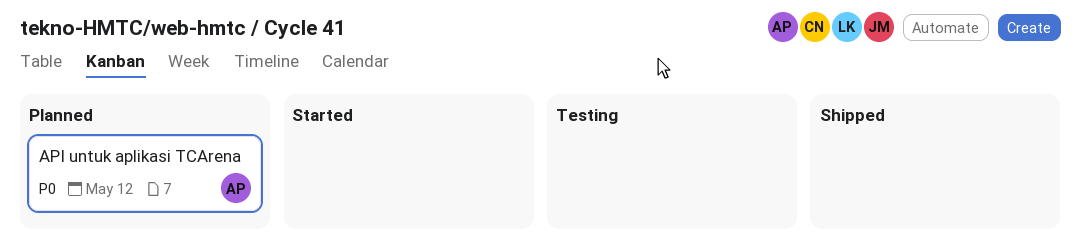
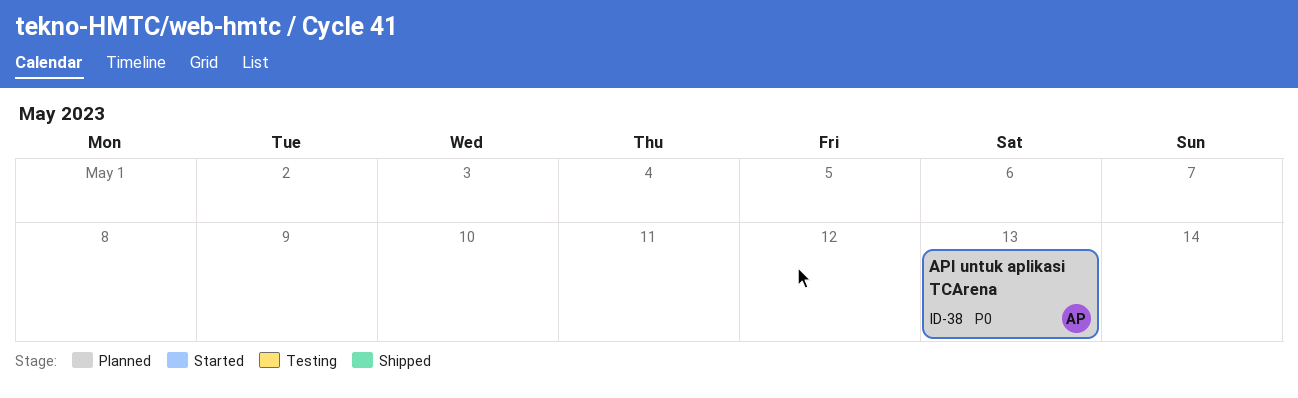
API untuk aplikasi TCArena, due: May 12 -> May 13

